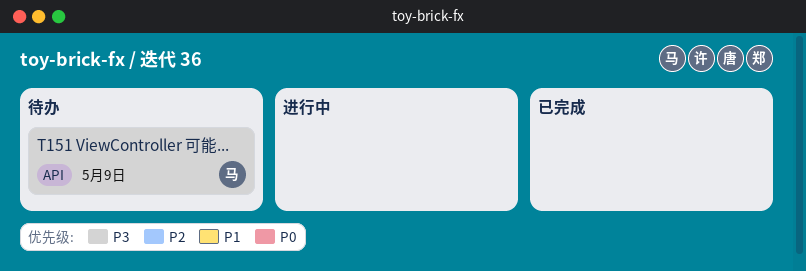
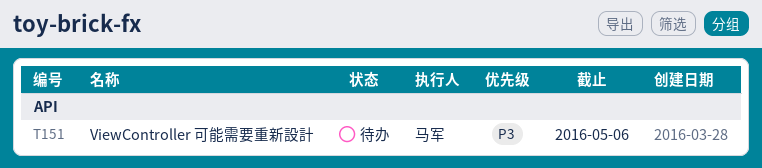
T151, due: May 9 -> May 6

